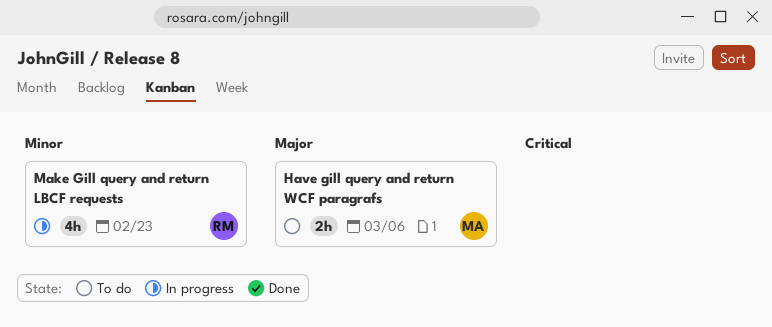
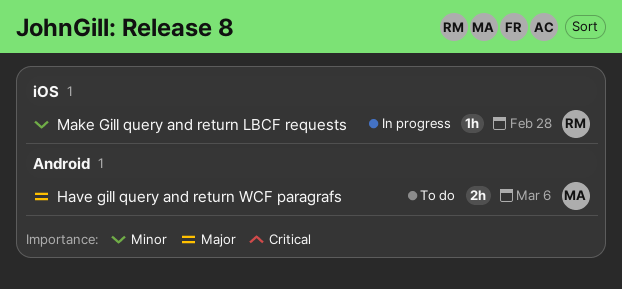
Make Gill query and return LBCF requests, estimate: 4h -> 1h
Make Gill query and return LBCF requests, due: Feb 23 -> Feb 28

